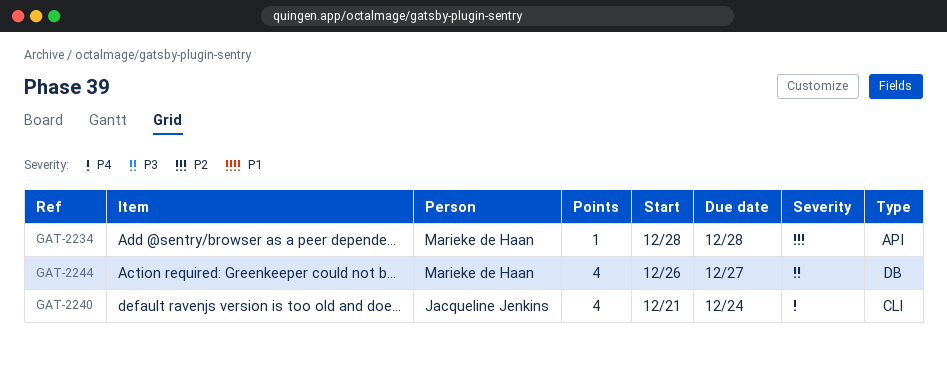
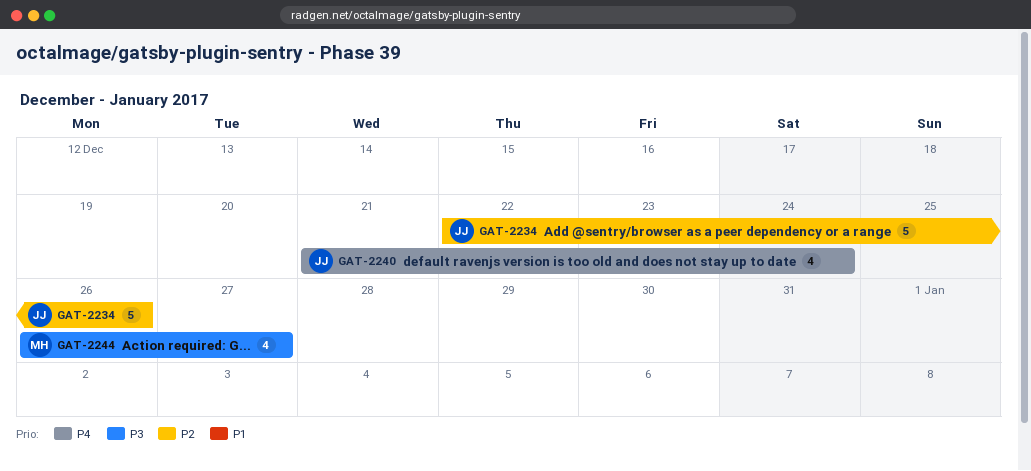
GAT-2234, owner: Marieke de Haan -> Jacqueline Jenkins
GAT-2234, estimate: 1 -> 5
GAT-2234, start: Dec 28 -> Dec 22
GAT-2234, due: Dec 28 -> Dec 26

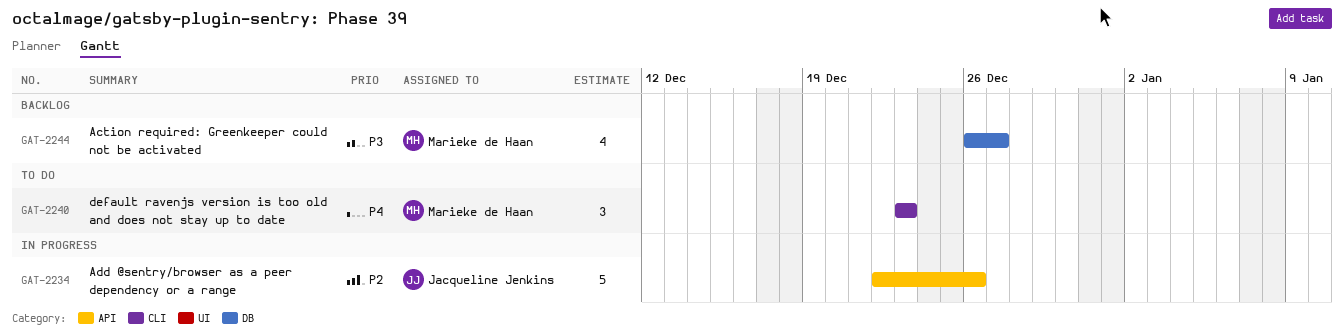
GAT-2240, owner: Jacqueline Jenkins -> Marieke de Haan
GAT-2240, estimate: 4 -> 3
GAT-2240, start: Dec 21 -> Dec 23
GAT-2240, due: Dec 24 -> Dec 23

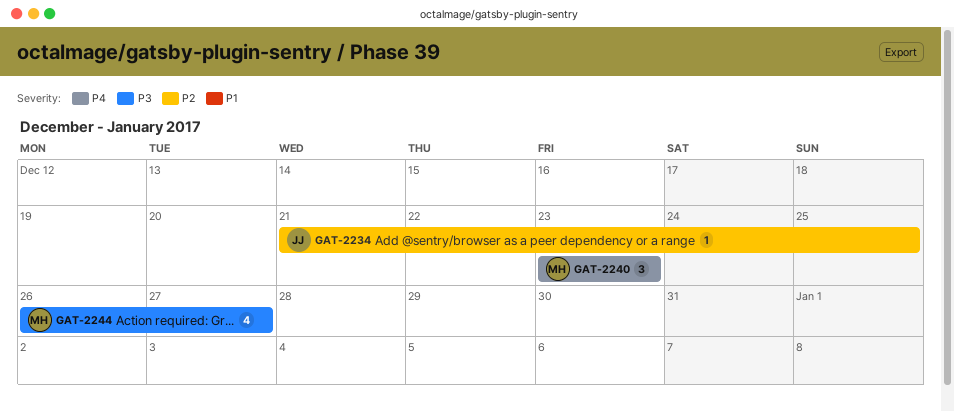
GAT-2234, estimate: 5 -> 1
GAT-2234, start: Dec 22 -> Dec 21
GAT-2234, due: Dec 26 -> Dec 25

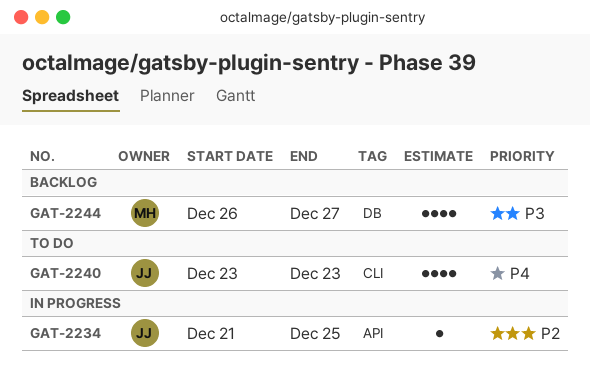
GAT-2240, owner: MH -> JJ
GAT-2240, estimate: 3 -> 4

